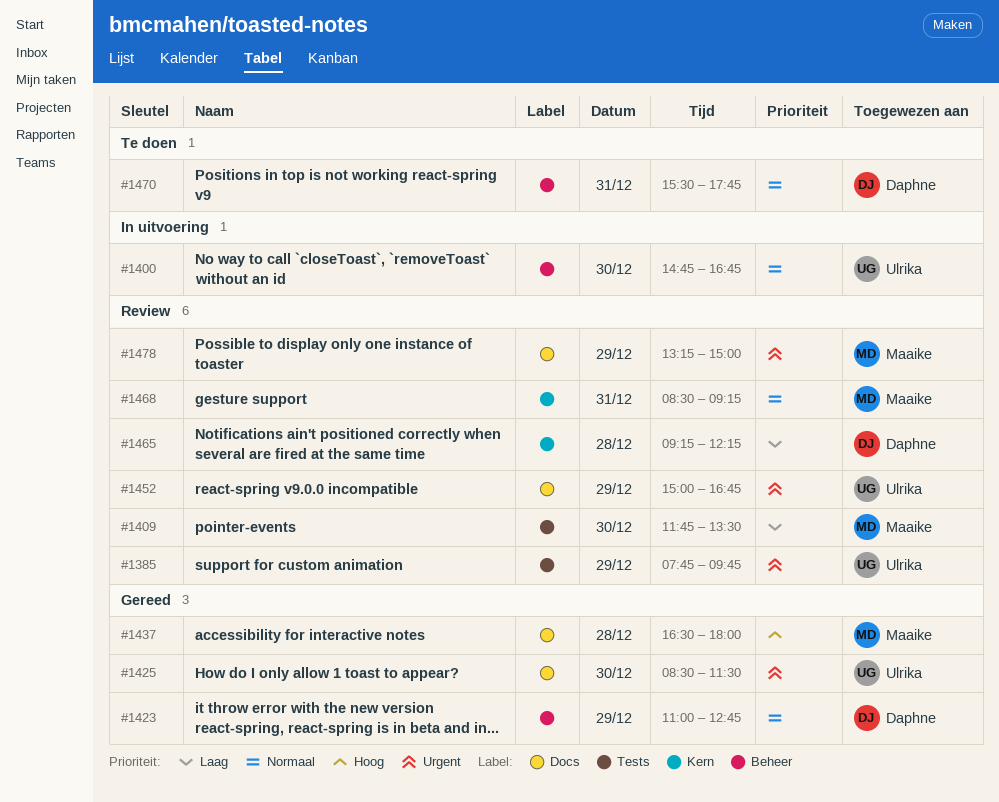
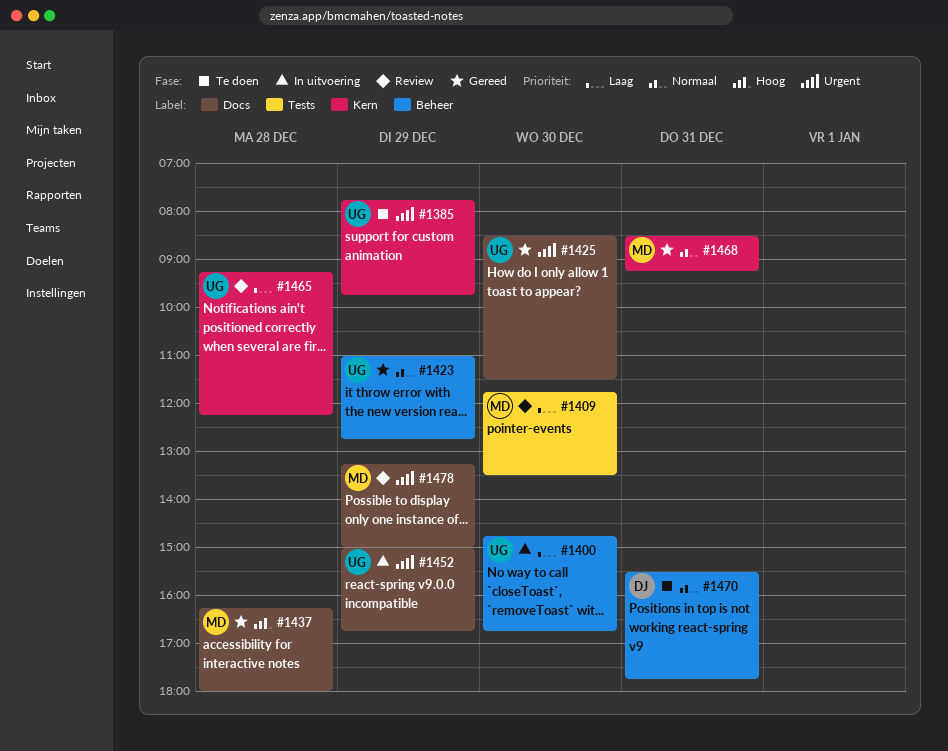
#1385, status: Review -> Te doen
#1385, label: Tests -> Kern
#1400, priority: Normaal -> Laag
#1423, owner: Daphne -> Ulrika
#1437, begins: 16:30 -> 16:15
#1452, status: Review -> In uitvoering
#1465, owner: Daphne -> Ulrika
#1468, status: Review -> Gereed

